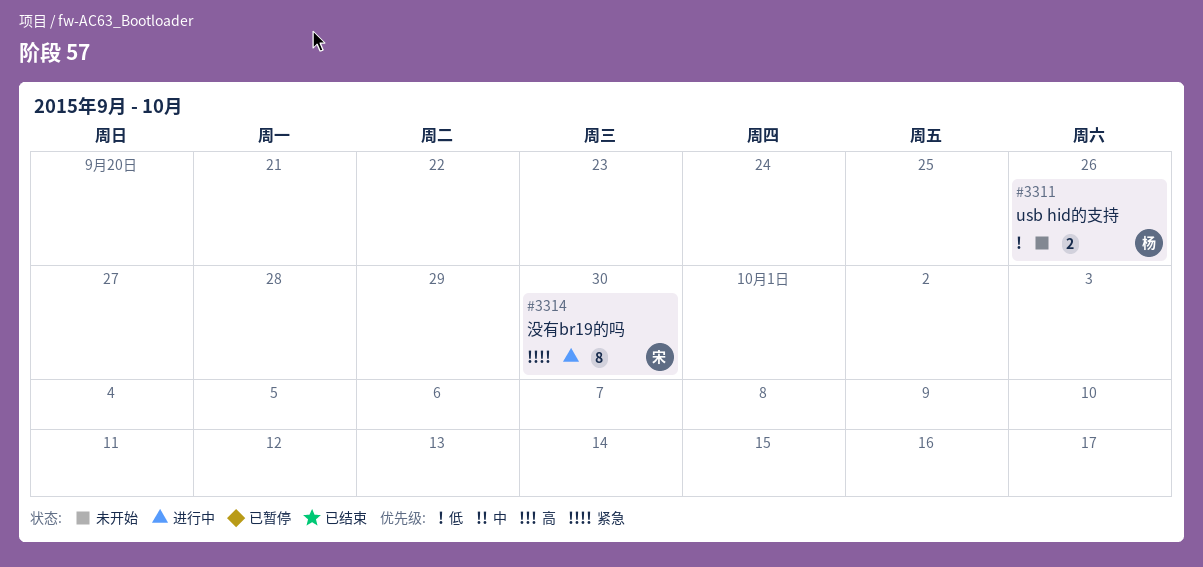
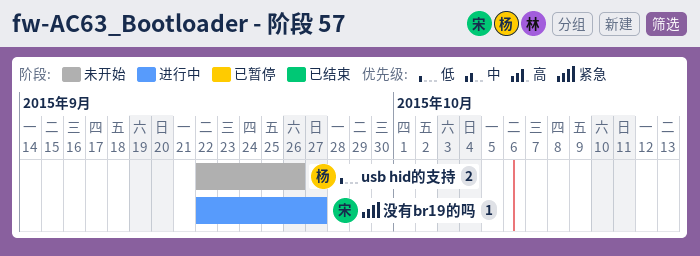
没有br19的吗, estimate: 8 -> 1
没有br19的吗, due: Sep 30 -> Sep 27

